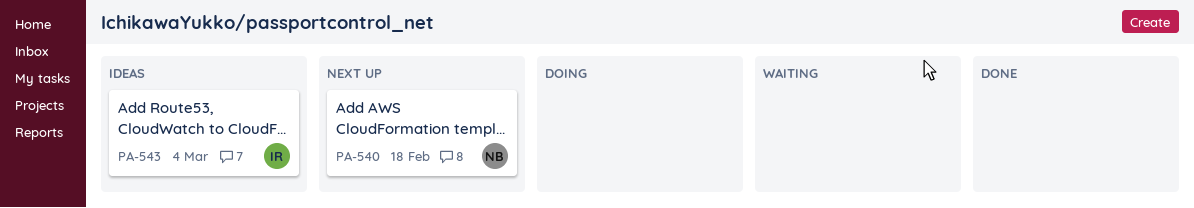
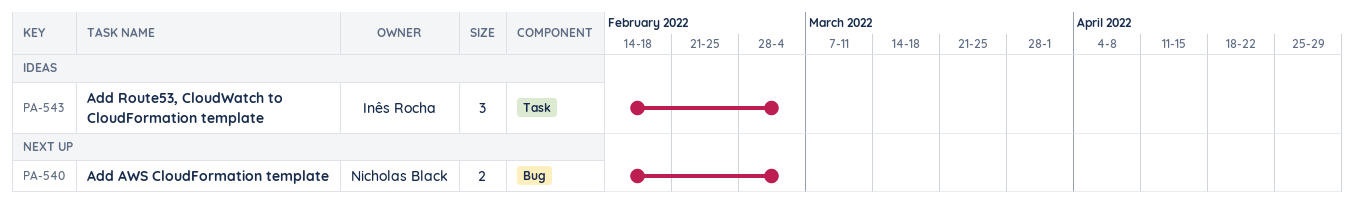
PA-540, due: Feb 18 -> Mar 4

